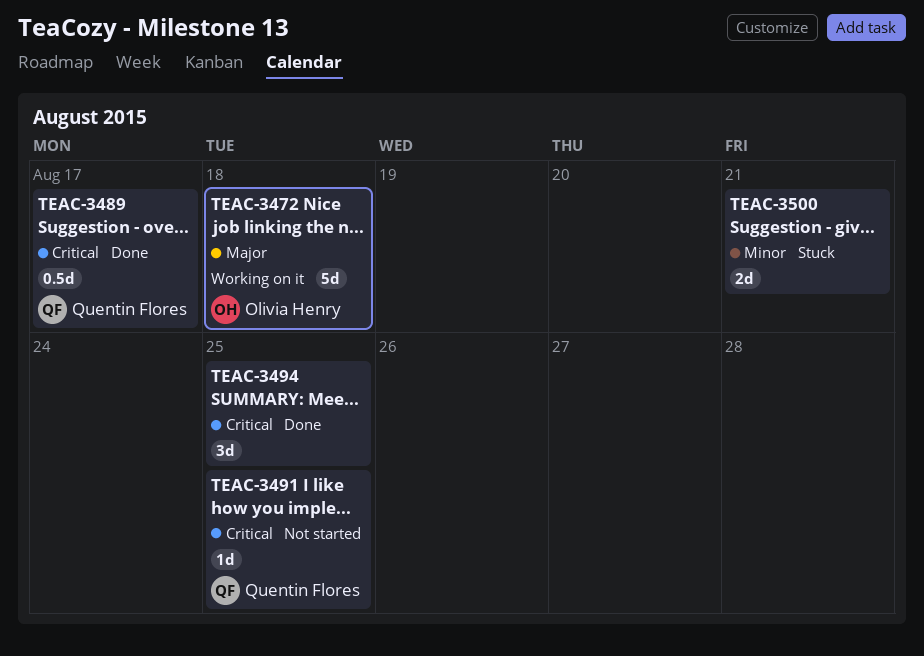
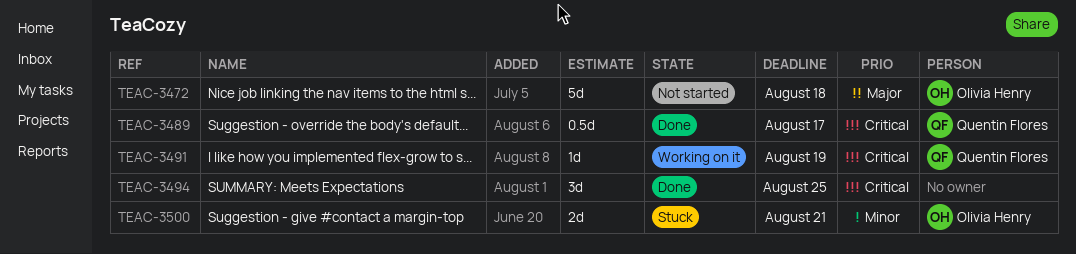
TEAC-3472, status: Working on it -> Not started
TEAC-3491, status: Not started -> Working on it
TEAC-3491, due: Aug 25 -> Aug 19
TEAC-3500, owner: none -> Olivia Henry

